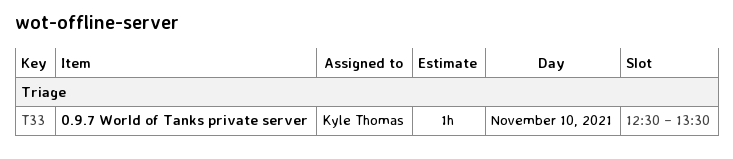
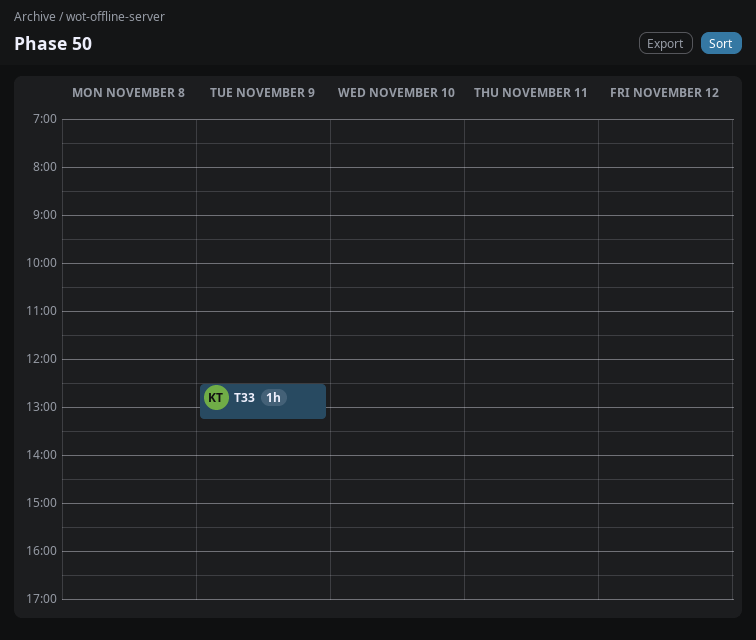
T33, day: Nov 10 -> Nov 9
T33, ends: 13:30 -> 13:15

